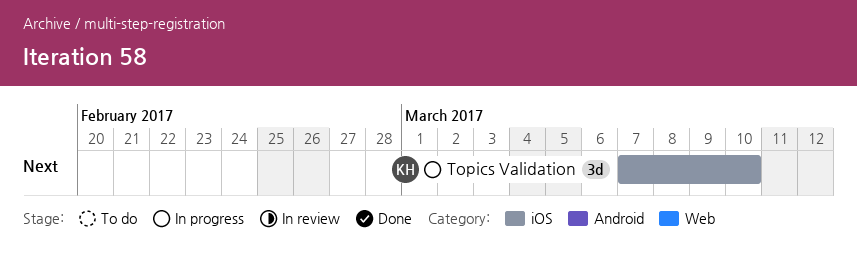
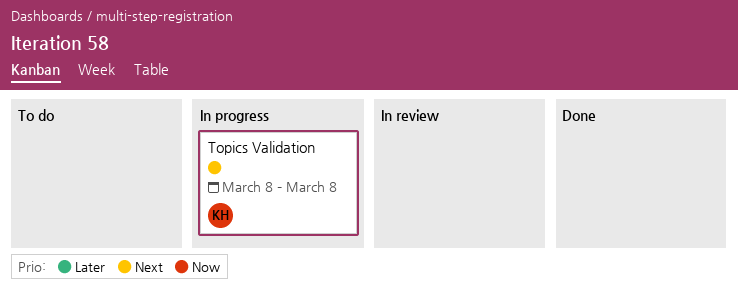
Topics Validation, start: Mar 7 -> Mar 8
Topics Validation, due: Mar 10 -> Mar 8

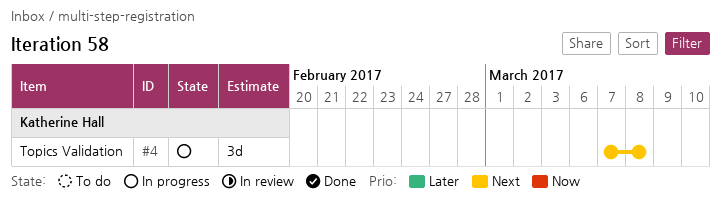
Topics Validation, start: Mar 8 -> Mar 7

